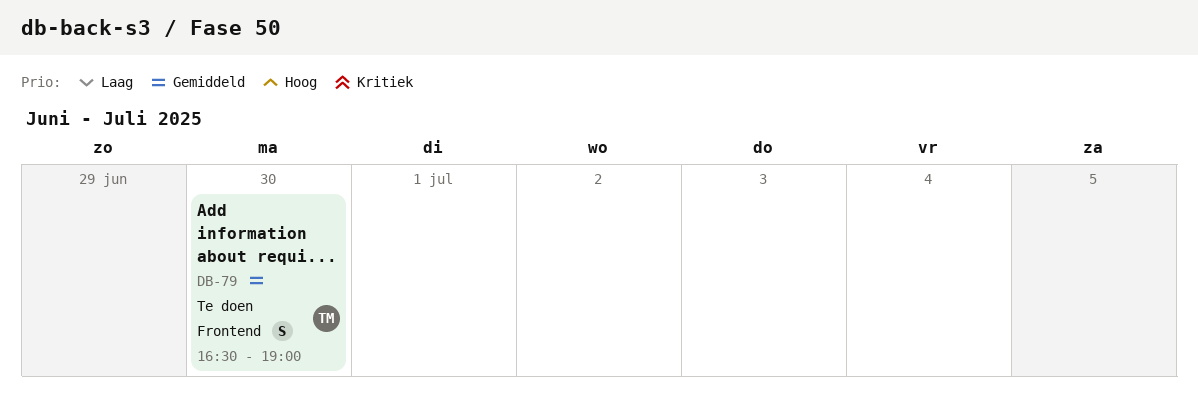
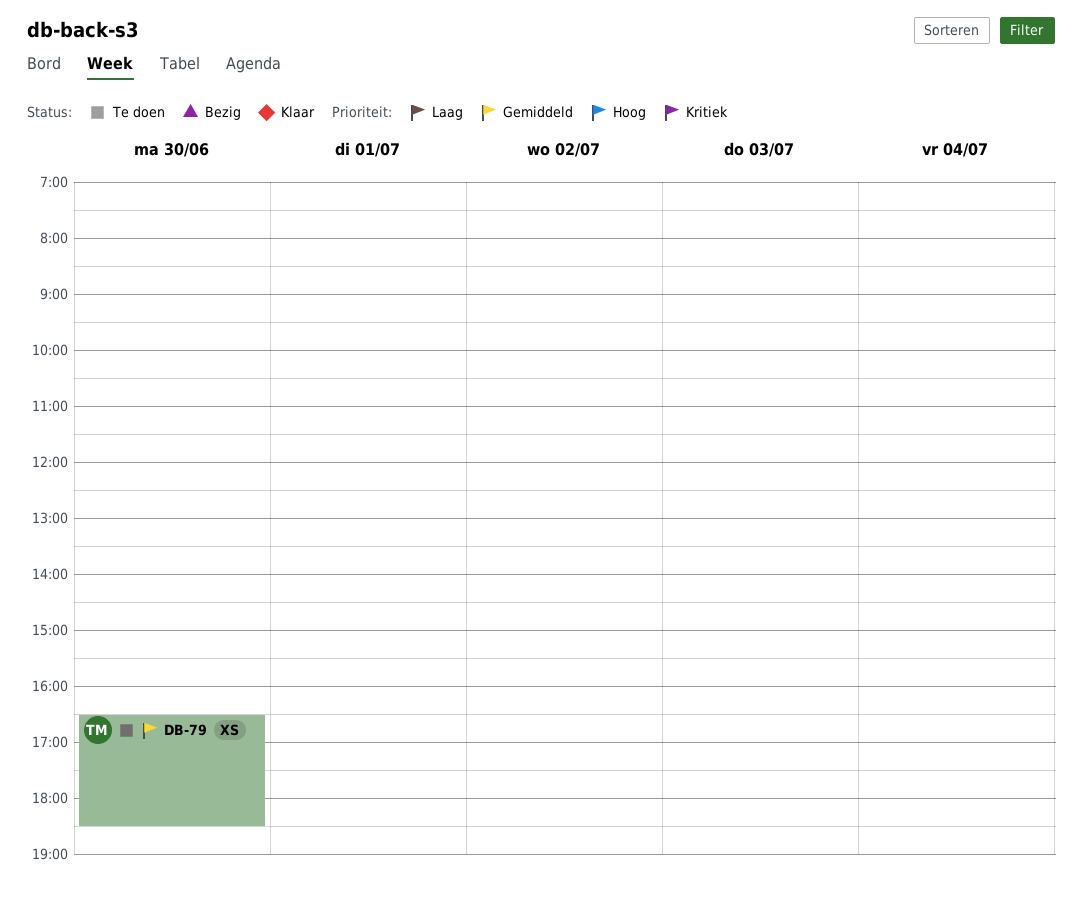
DB-79, estimate: S -> XS
DB-79, ends: 19:00 -> 18:30

